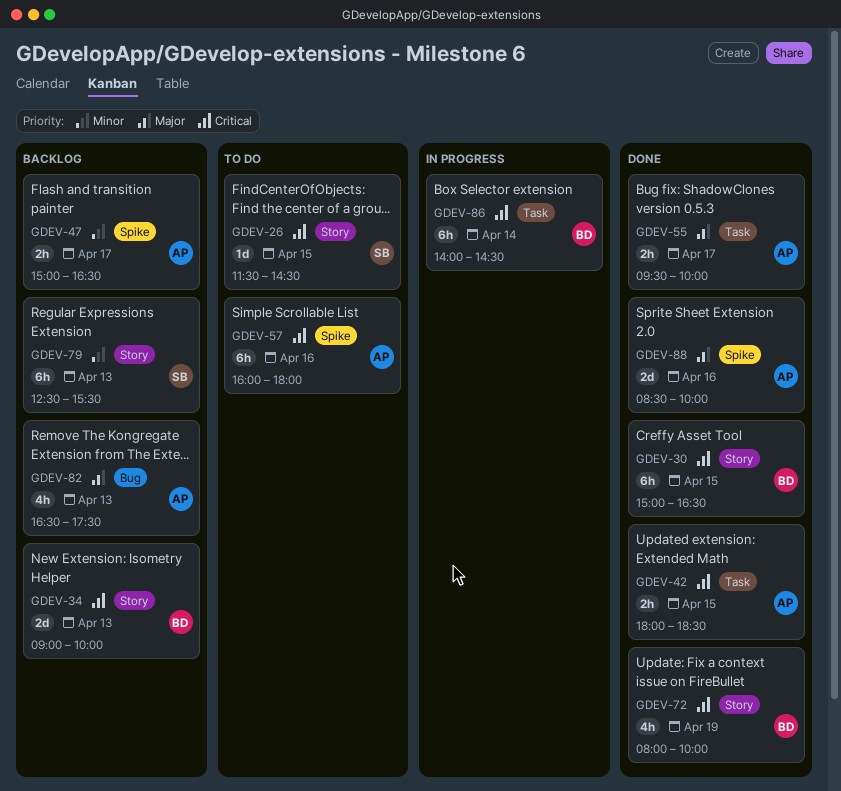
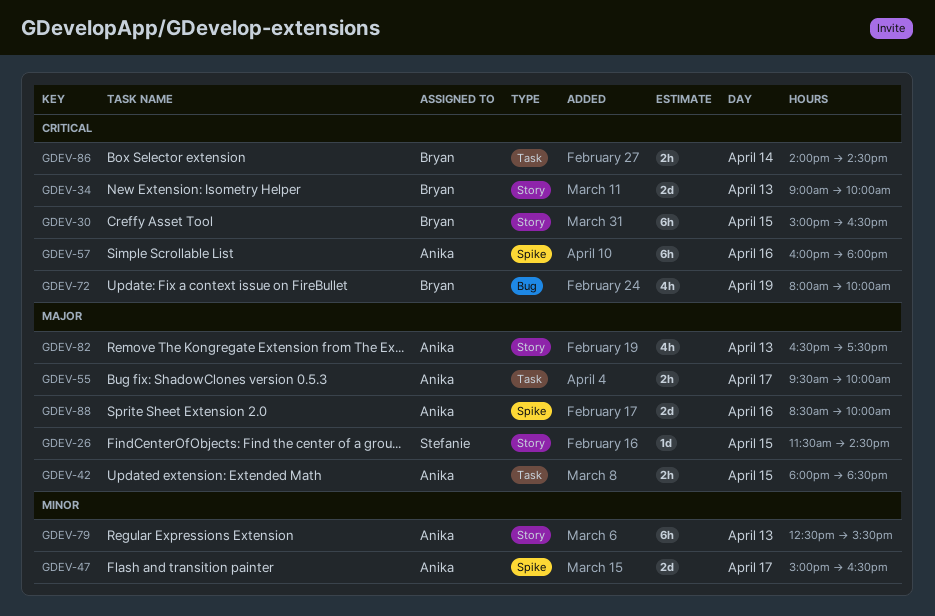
GDEV-26, priority: Critical -> Major
GDEV-42, priority: Critical -> Major
GDEV-47, estimate: 2h -> 2d
GDEV-72, label: Story -> Bug
GDEV-79, owner: Stefanie -> Anika
GDEV-82, label: Bug -> Story
GDEV-86, estimate: 6h -> 2h

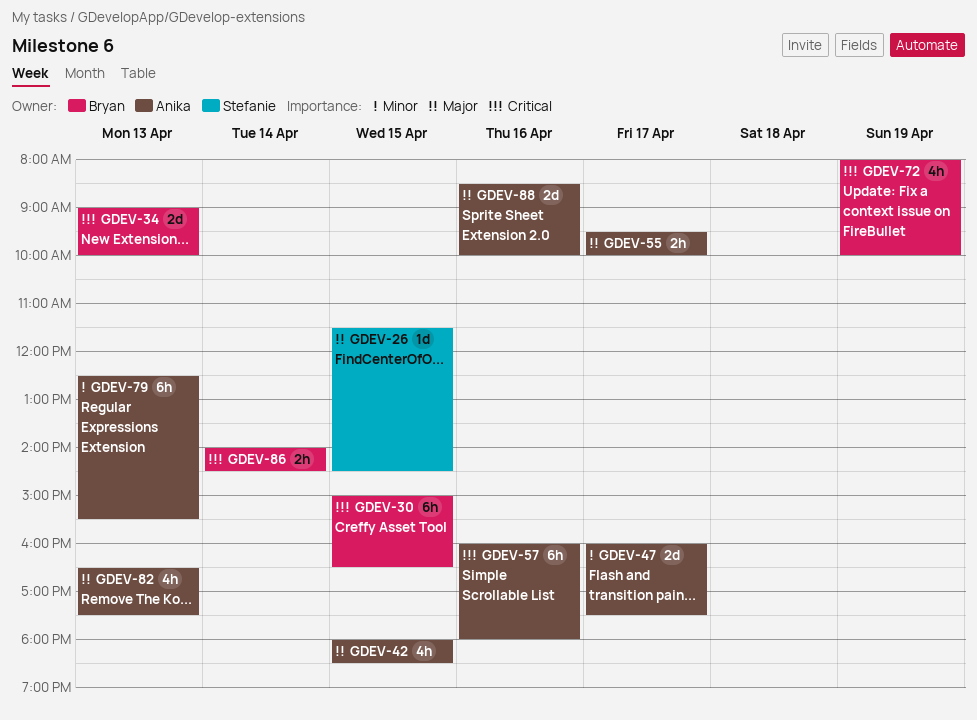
GDEV-42, estimate: 2h -> 4h
GDEV-47, begins: 15:00 -> 16:00
GDEV-47, ends: 16:30 -> 17:30

